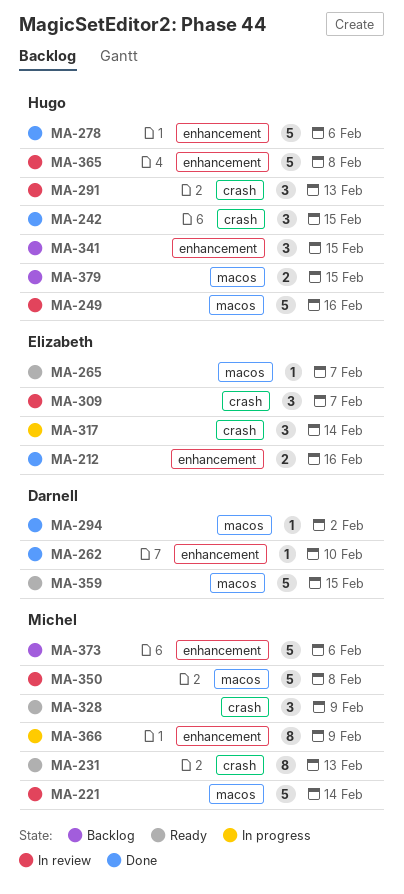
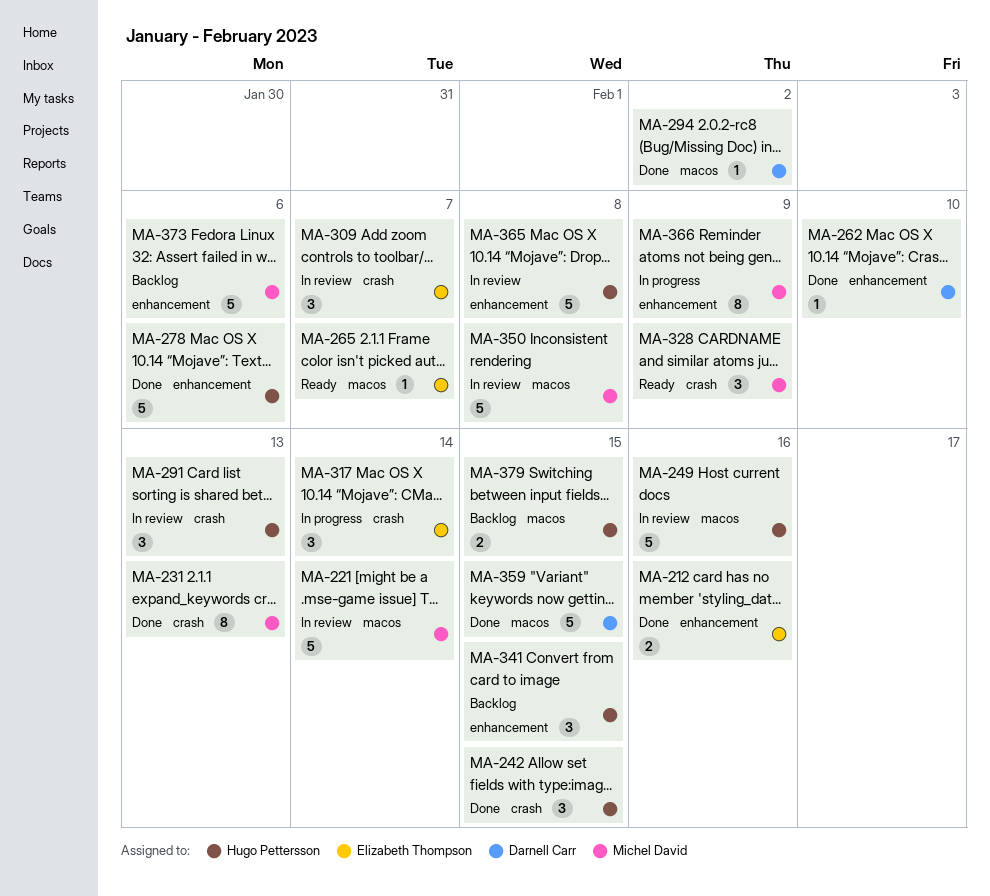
MA-231, status: Ready -> Done
MA-359, status: Ready -> Done

